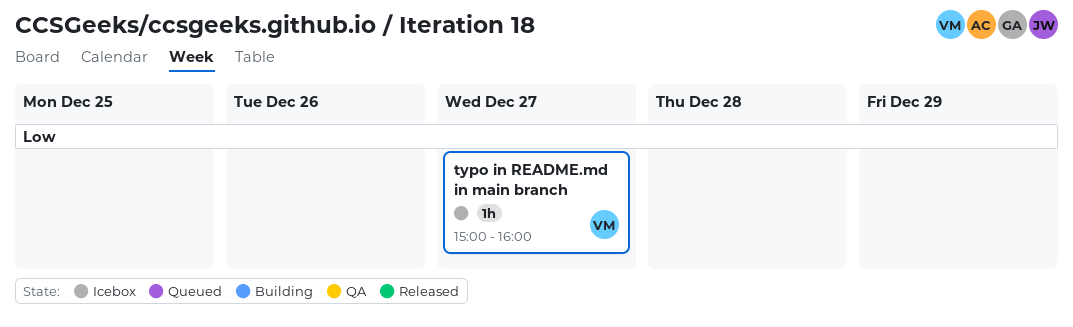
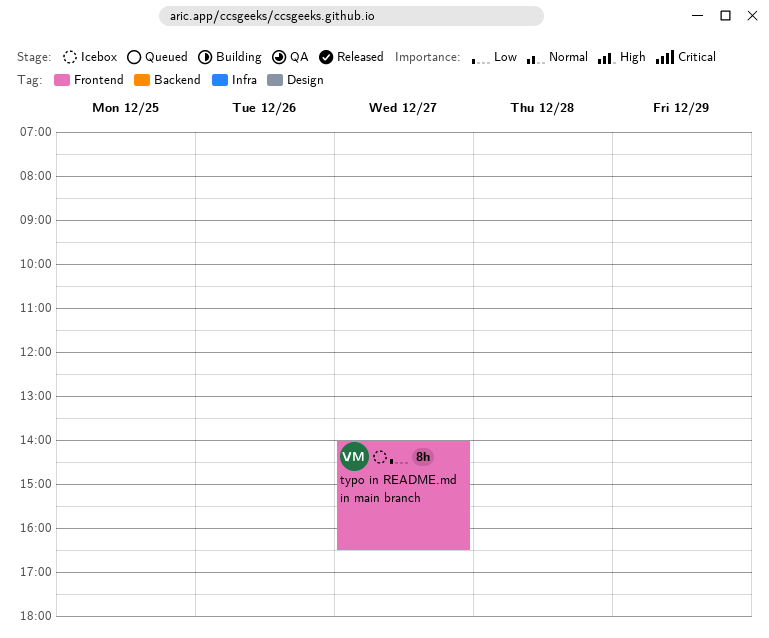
typo in README.md in main branch, estimate: 1h -> 8h
typo in README.md in main branch, begins: 15:00 -> 14:00
typo in README.md in main branch, ends: 16:00 -> 16:30

